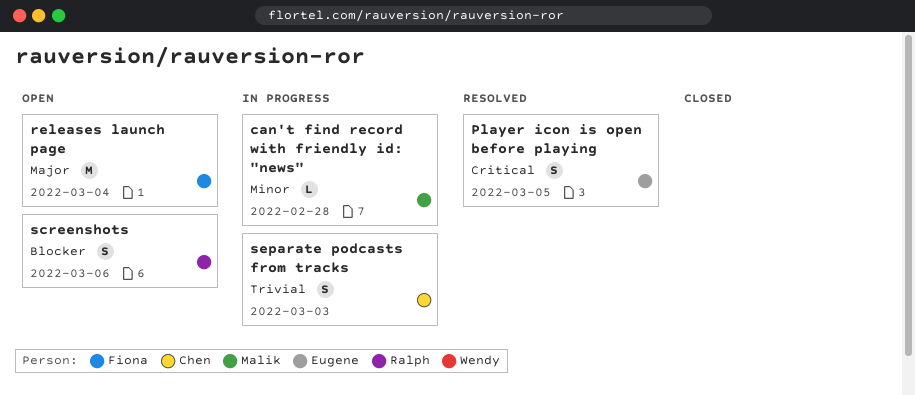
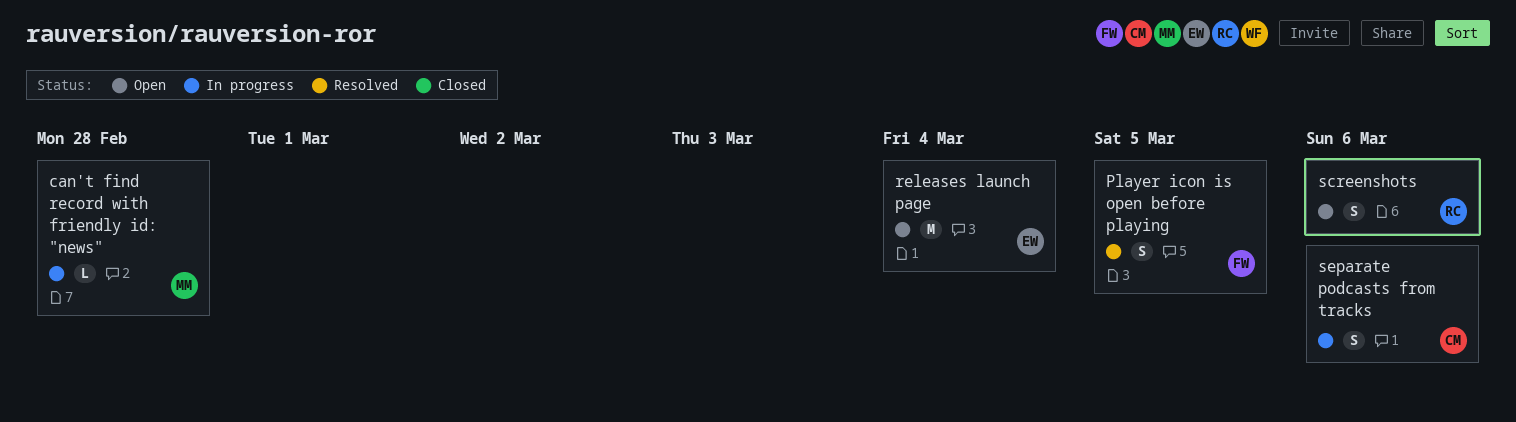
Player icon is open before playing, owner: Eugene -> Fiona
releases launch page, owner: Fiona -> Eugene
separate podcasts from tracks, due: Mar 3 -> Mar 6

